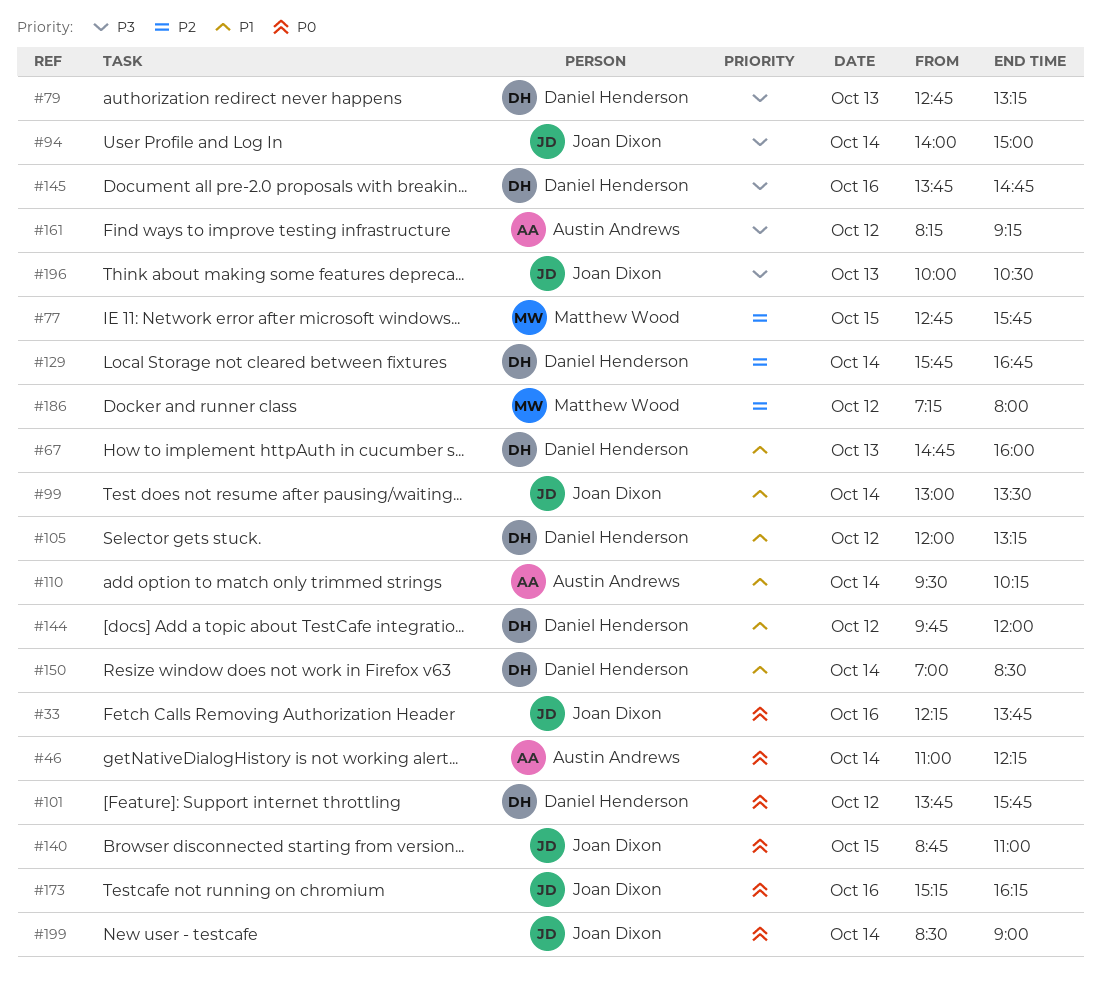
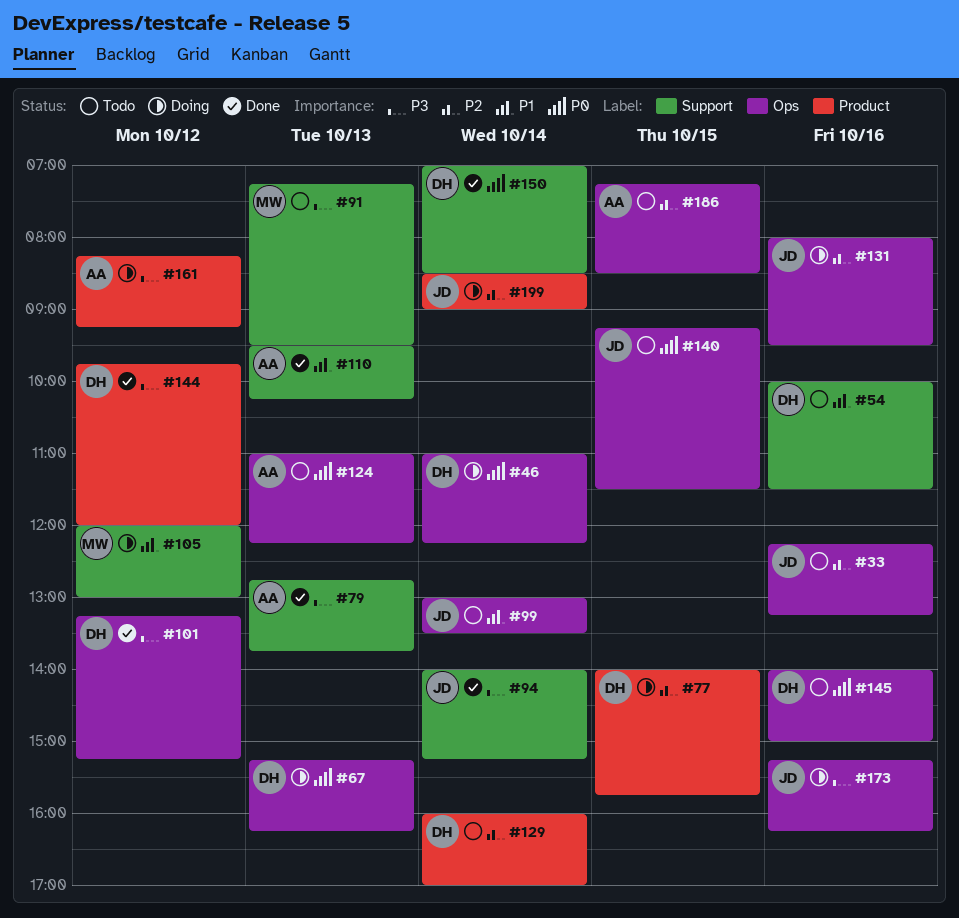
#33, priority: P0 -> P2
#33, ends: 13:45 -> 13:15
#46, owner: Austin Andrews -> Daniel Henderson
#54: none -> present
#67, priority: P1 -> P0
#67, begins: 14:45 -> 15:15
#67, ends: 16:00 -> 16:15
#77, owner: Matthew Wood -> Daniel Henderson
#77, begins: 12:45 -> 14:00
#79, owner: Daniel Henderson -> Austin Andrews
#79, ends: 13:15 -> 13:45
#91: none -> present
#94, ends: 15:00 -> 15:15
#101, priority: P0 -> P3
#101, begins: 13:45 -> 13:15
#101, ends: 15:45 -> 15:15
#105, owner: Daniel Henderson -> Matthew Wood
#105, ends: 13:15 -> 13:00
#110, day: Oct 14 -> Oct 13
#124: none -> present
#129, begins: 15:45 -> 16:00
#129, ends: 16:45 -> 17:00
#131: none -> present
#140, begins: 08:45 -> 09:15
#140, ends: 11:00 -> 11:30
#144, priority: P1 -> P3
#145, priority: P3 -> P0
#145, begins: 13:45 -> 14:00
#145, ends: 14:45 -> 15:00
#150, priority: P1 -> P0
#173, priority: P0 -> P3
#186, owner: Matthew Wood -> Austin Andrews
#186, day: Oct 12 -> Oct 15
#186, ends: 08:00 -> 08:30
#196: present -> none
#199, priority: P0 -> P2

